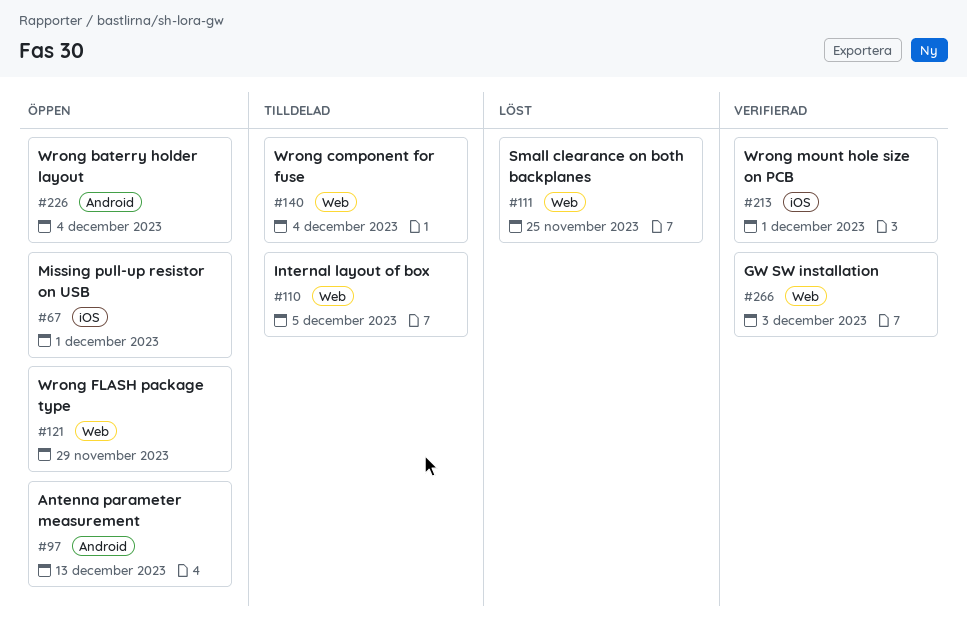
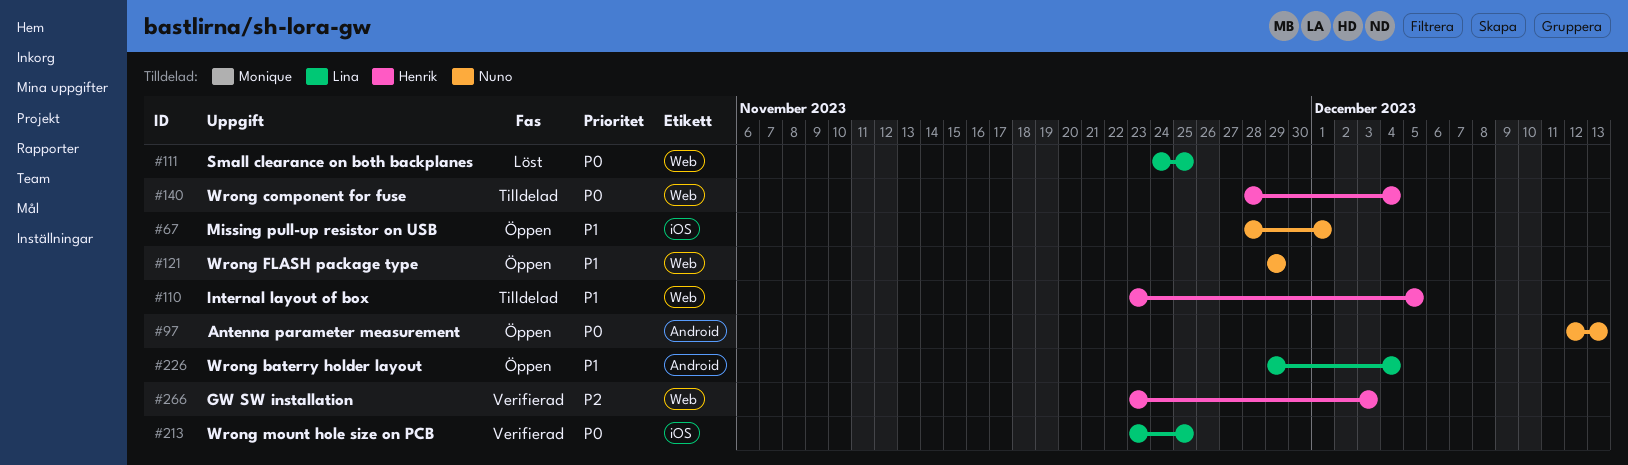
#213, due: Dec 1 -> Nov 25

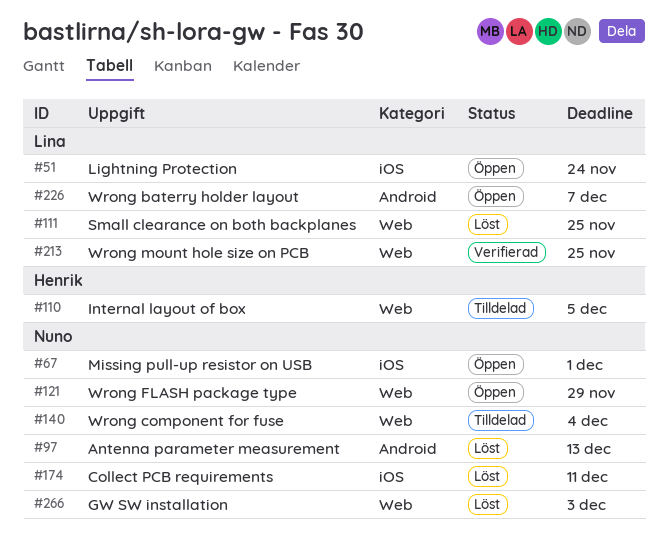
#51: none -> present
#97, status: Öppen -> Löst
#140, owner: Henrik -> Nuno
#174: none -> present
#213, label: iOS -> Web
#226, due: Dec 4 -> Dec 7
#266, status: Verifierad -> Löst
#266, owner: Henrik -> Nuno

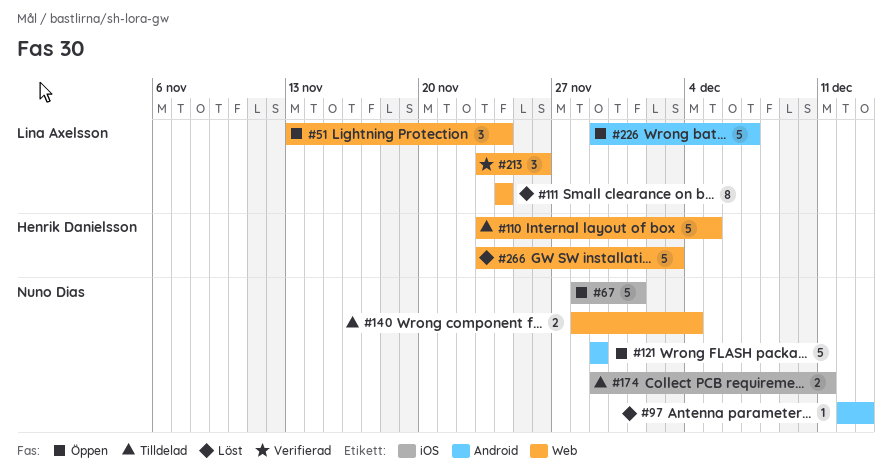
#51, label: iOS -> Web
#111, due: Nov 25 -> Nov 24
#121, label: Web -> Android
#174, status: Löst -> Tilldelad
#213, due: Nov 25 -> Nov 26
#266, owner: Nuno Dias -> Henrik Danielsson

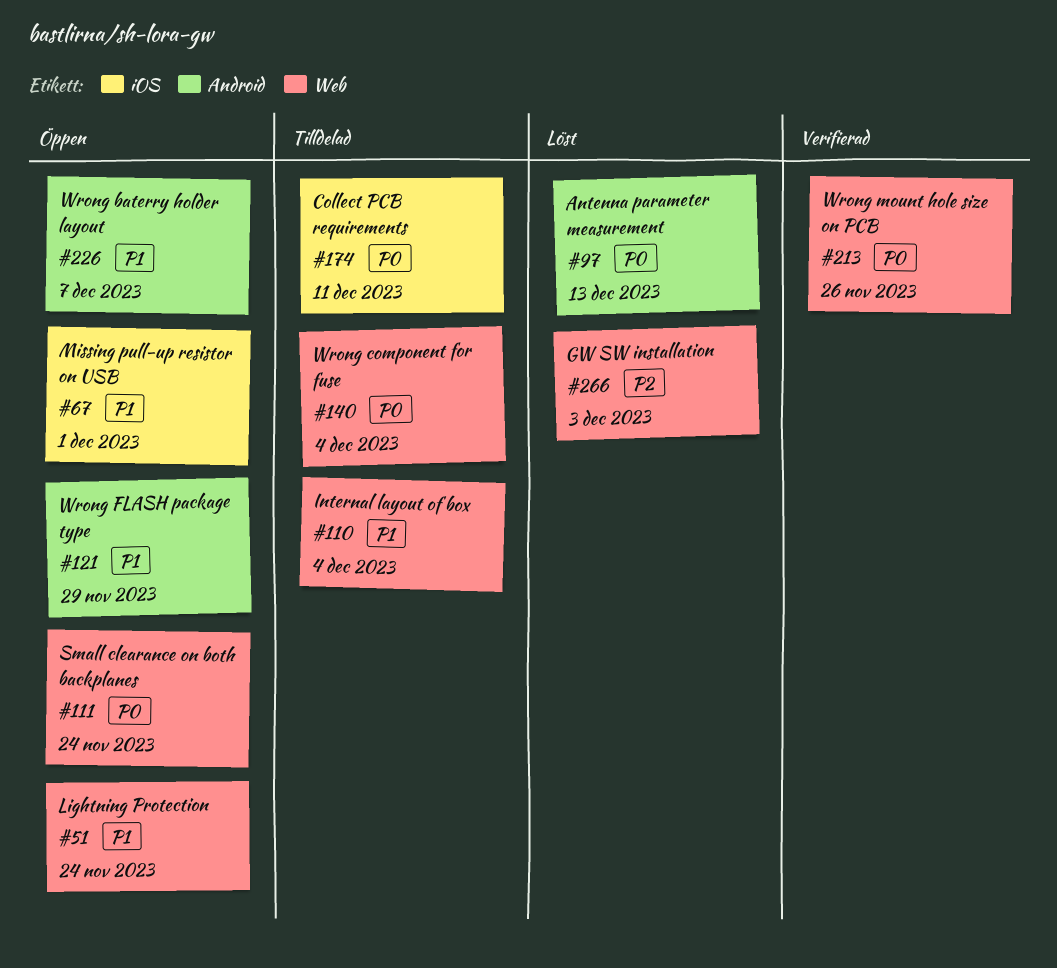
#110, due: Dec 5 -> Dec 4
#111, status: Löst -> Öppen

